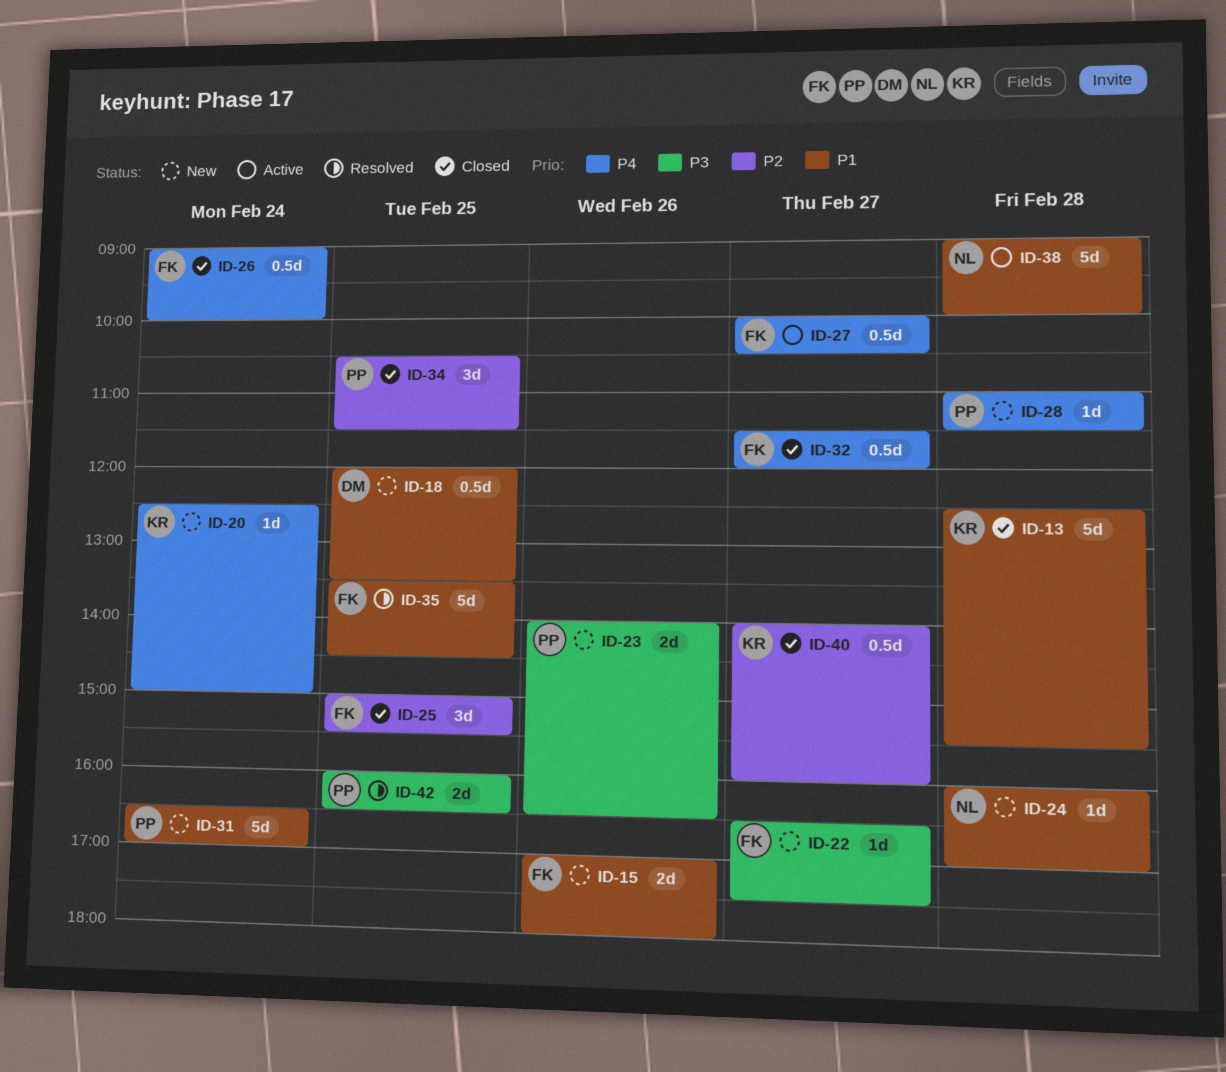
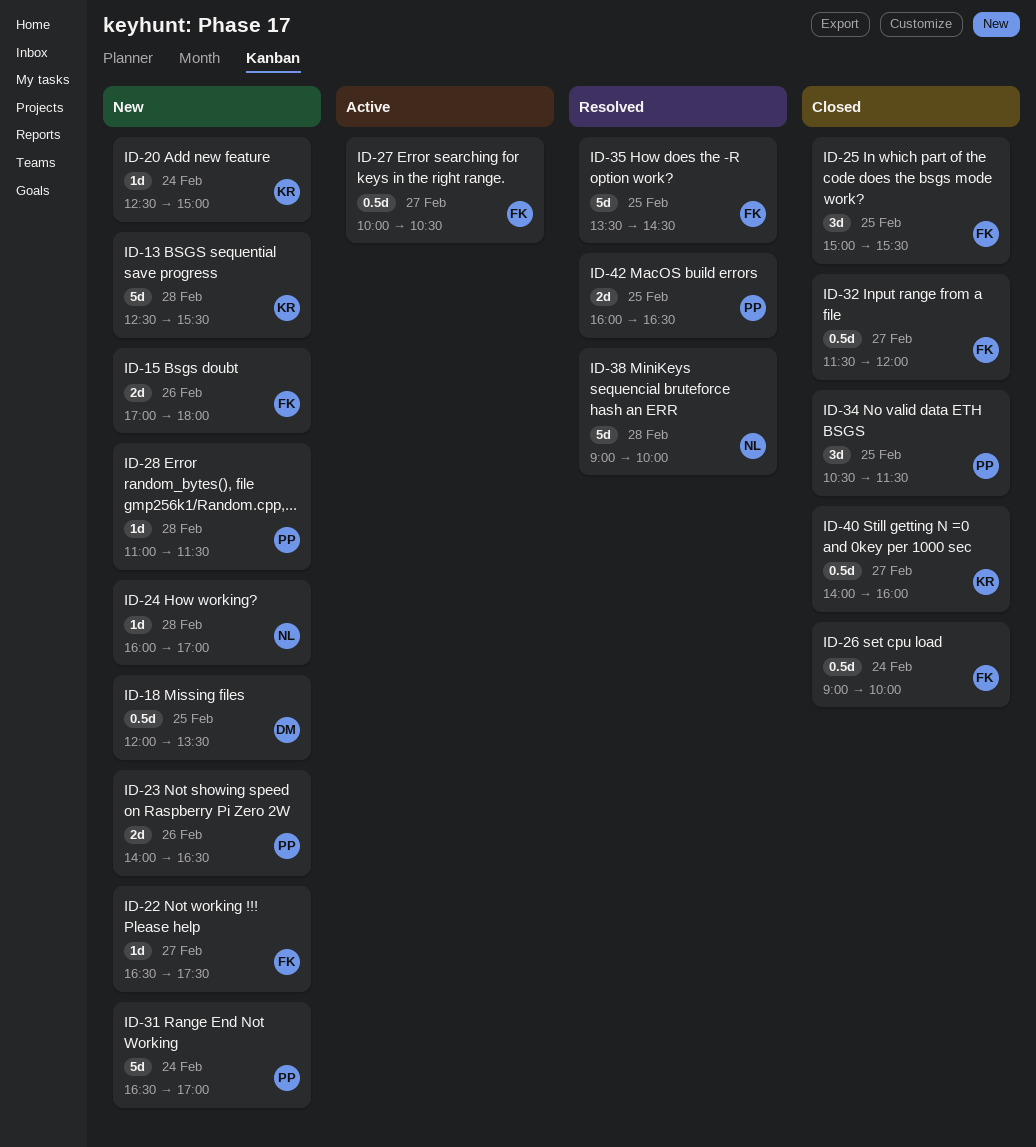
ID-13, status: Closed -> New
ID-38, status: Active -> Resolved

